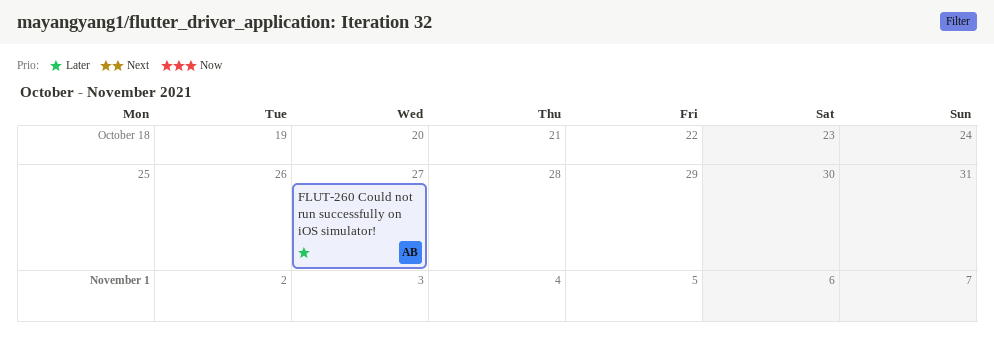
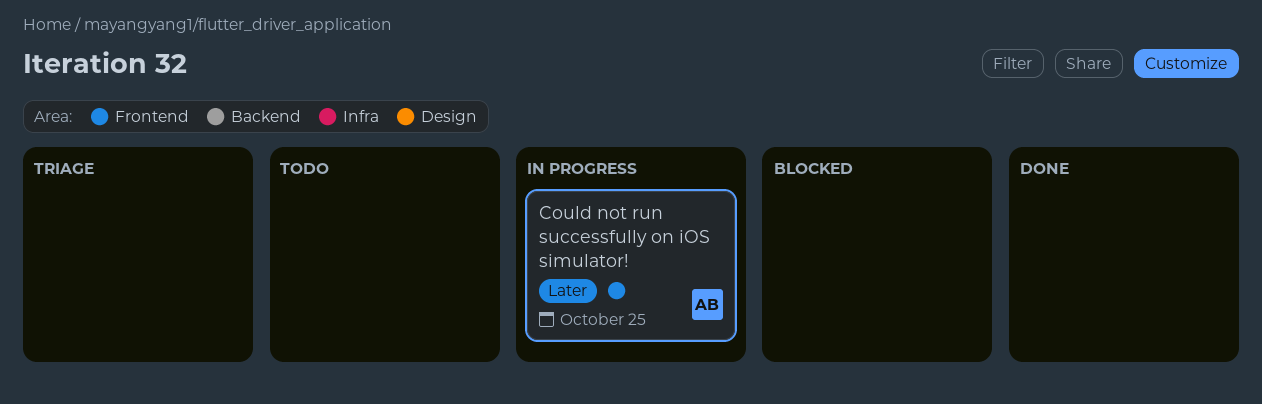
Could not run successfully on iOS simulator!, due: Oct 27 -> Oct 25

